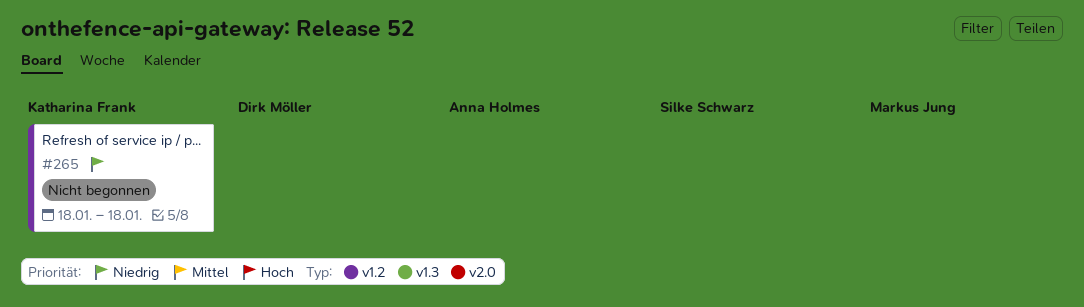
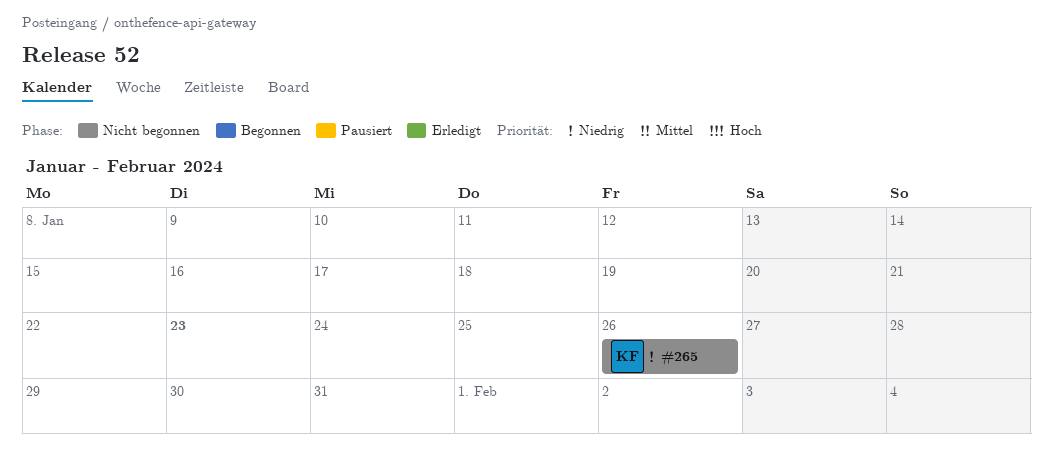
#265, start: Jan 18 -> Jan 26
#265, due: Jan 18 -> Jan 26

